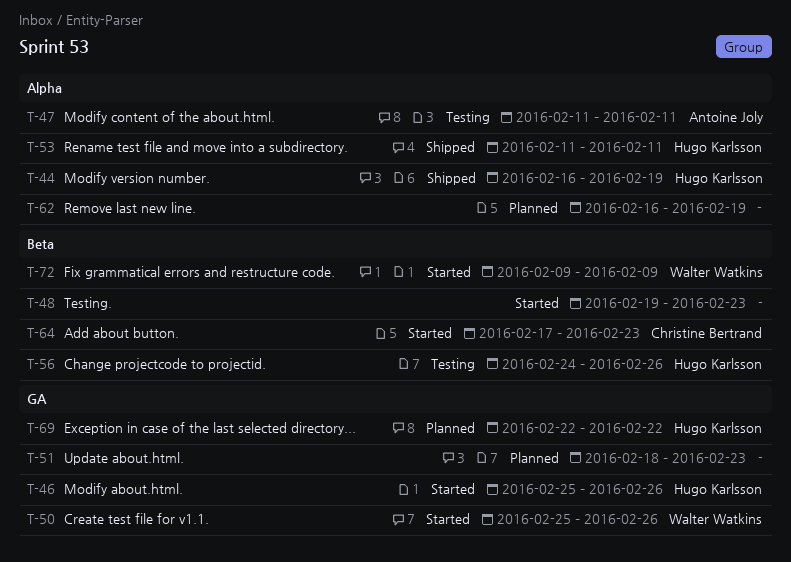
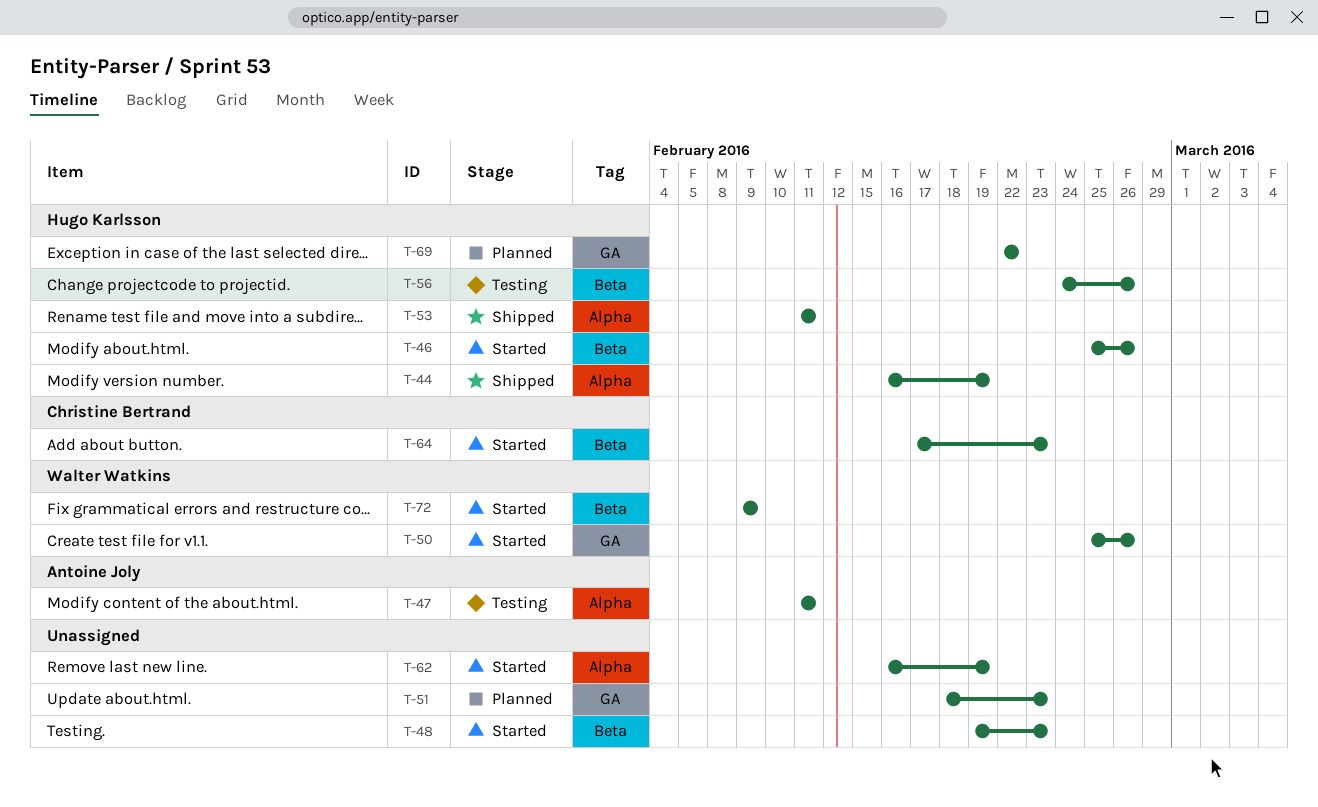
T-46, label: GA -> Beta
T-62, status: Planned -> Started

